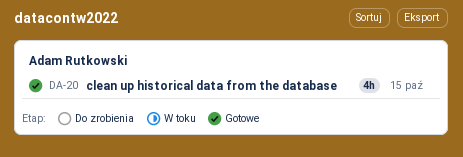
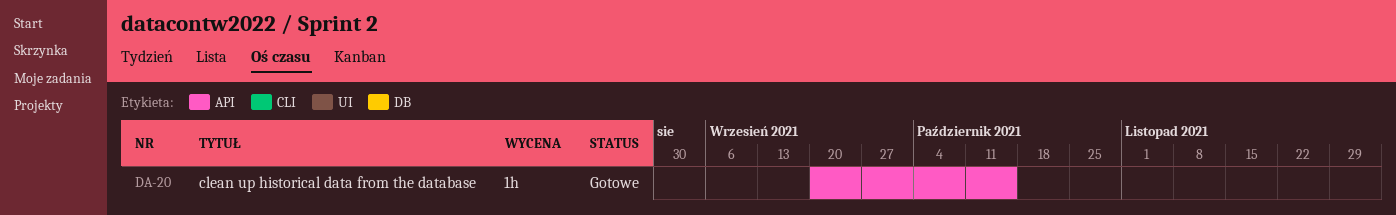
DA-20, estimate: 4h -> 1h

